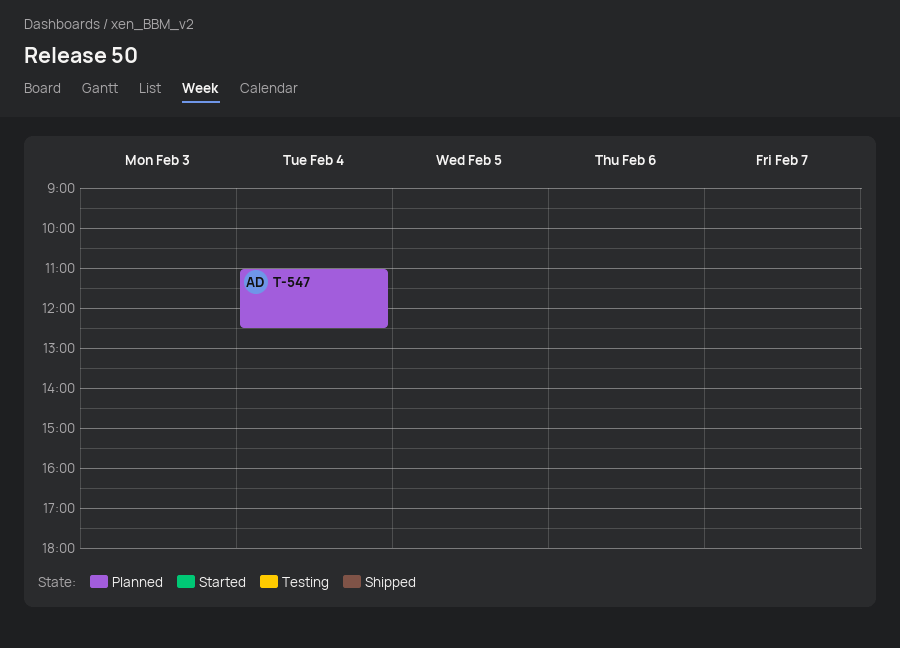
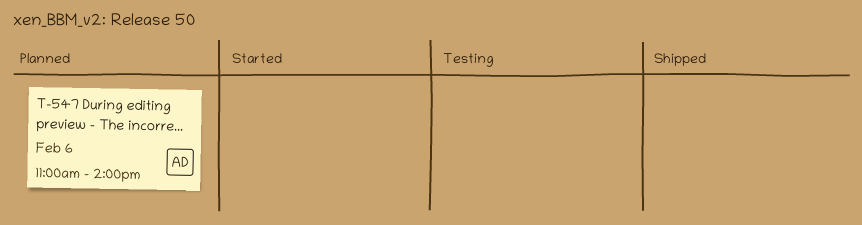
T-547, day: Feb 4 -> Feb 6
T-547, ends: 12:30 -> 14:00

